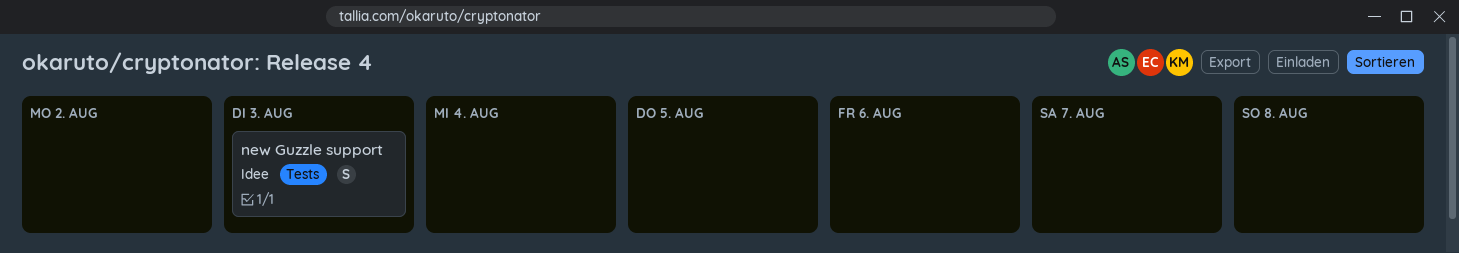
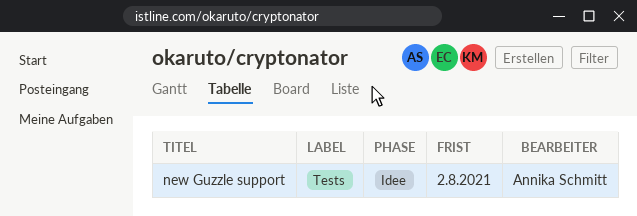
new Guzzle support, due: Aug 3 -> Aug 2

